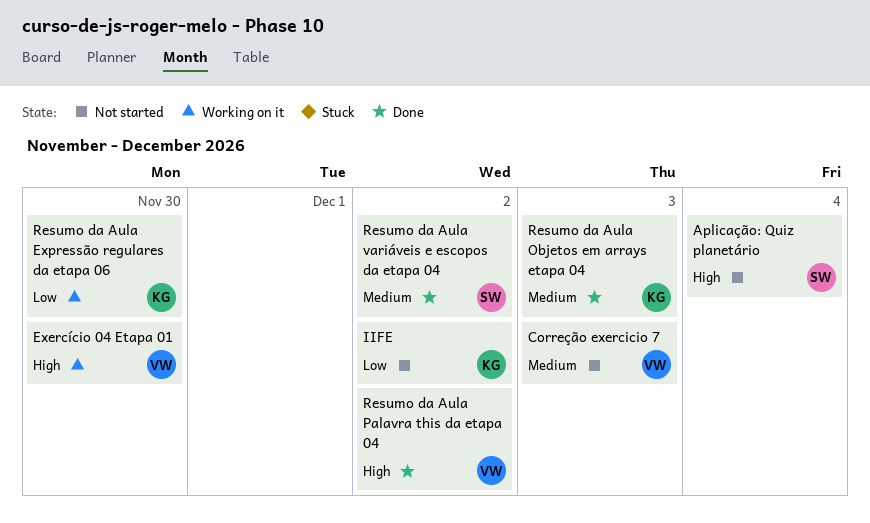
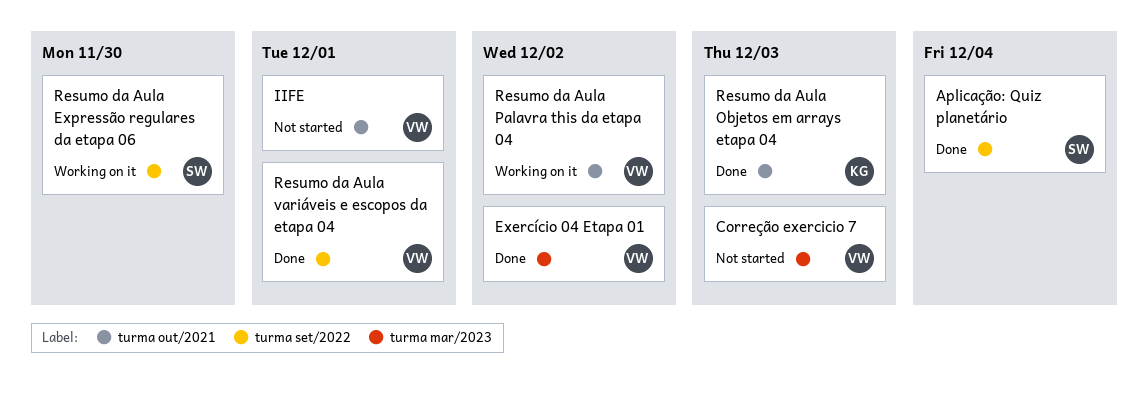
Aplicação: Quiz planetário, status: Not started -> Done
Exercício 04 Etapa 01, status: Working on it -> Done
Exercício 04 Etapa 01, due: Nov 30 -> Dec 2
IIFE, owner: KG -> VW
IIFE, due: Dec 2 -> Dec 1
Resumo da Aula Expressão regulares da etapa 06, owner: KG -> SW
Resumo da Aula Palavra this da etapa 04, status: Done -> Working on it
Resumo da Aula variáveis e escopos da etapa 04, owner: SW -> VW
Resumo da Aula variáveis e escopos da etapa 04, due: Dec 2 -> Dec 1

